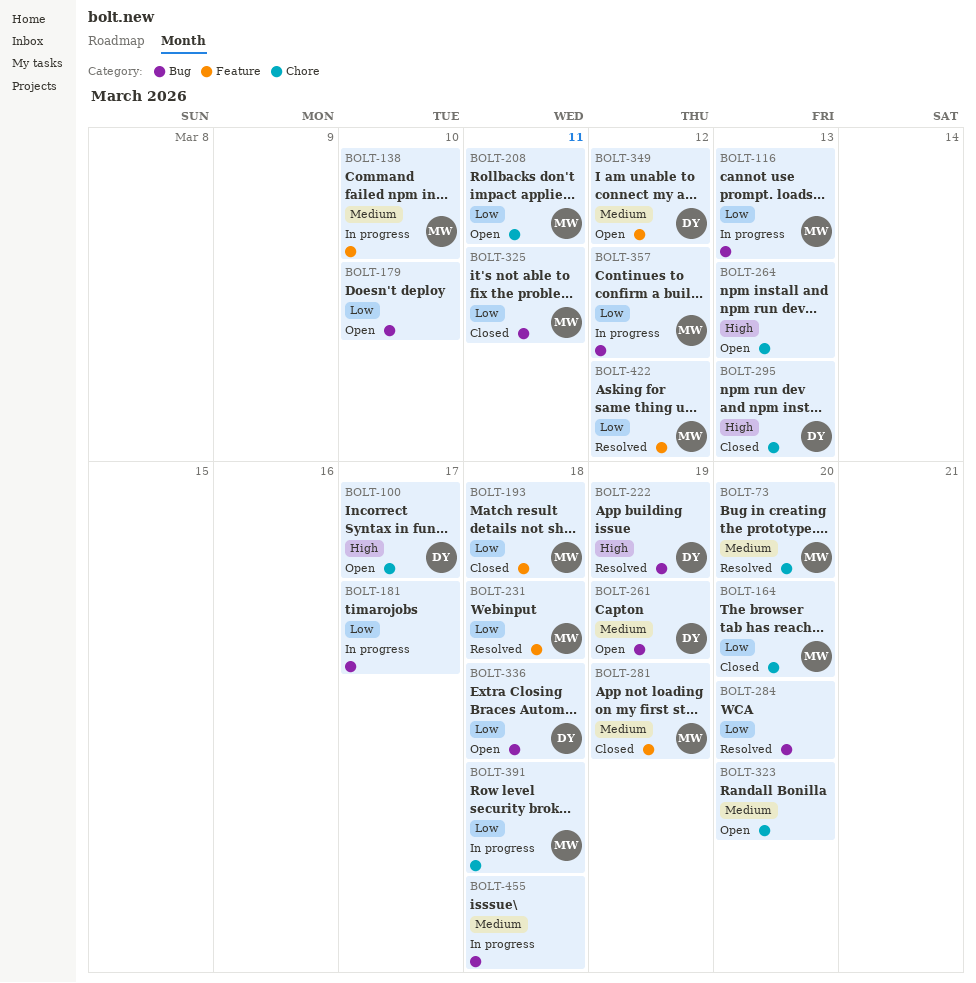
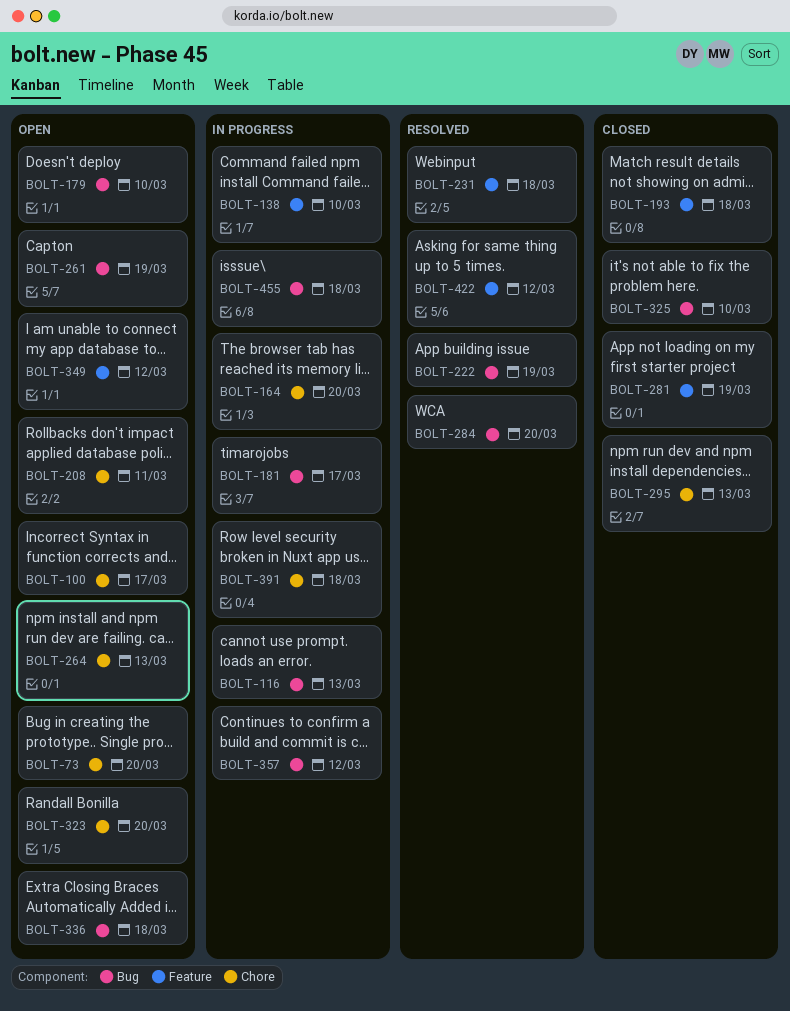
BOLT-73, status: Resolved -> Open
BOLT-164, status: Closed -> In progress
BOLT-325, due: Mar 11 -> Mar 10

